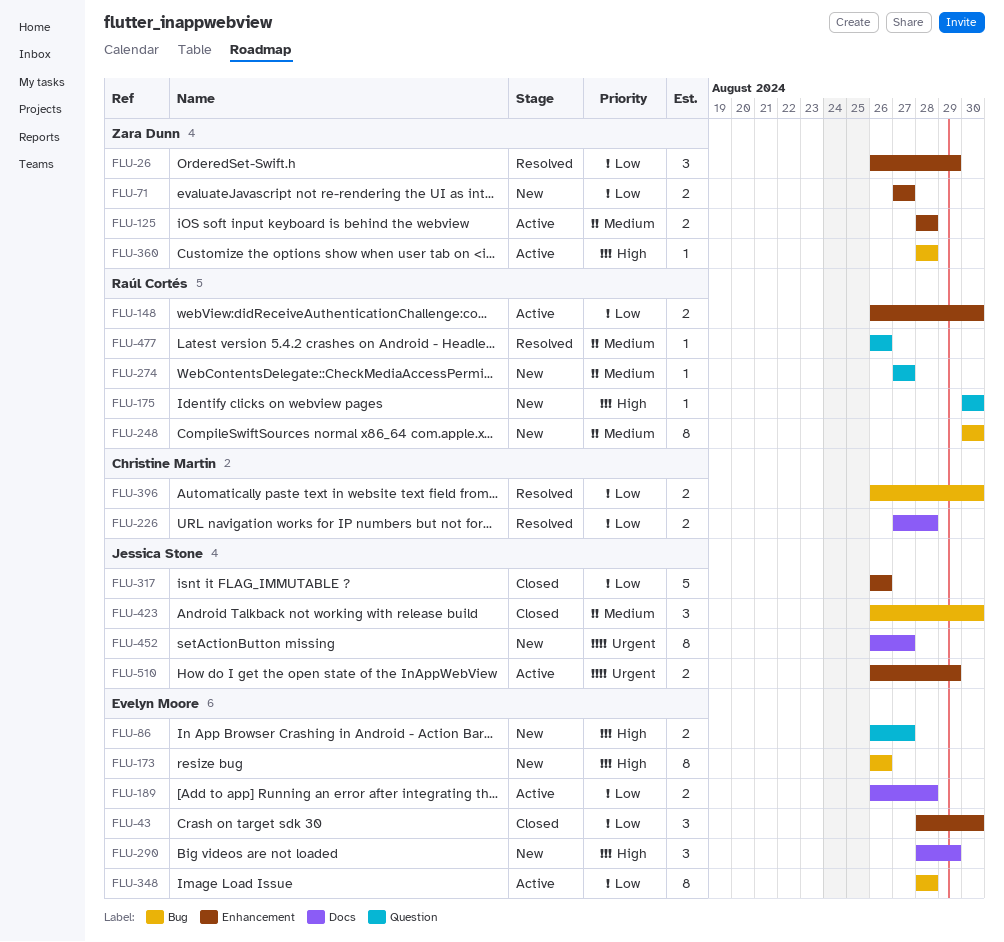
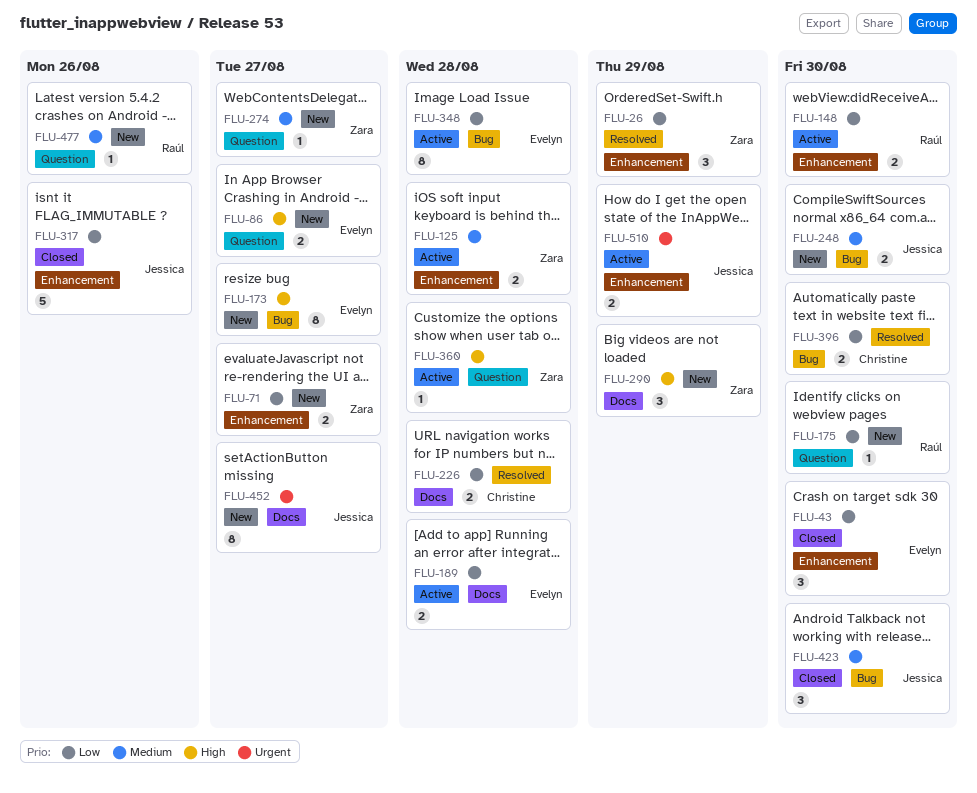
FLU-173, due: Aug 26 -> Aug 27
FLU-175, priority: High -> Low
FLU-248, owner: Raúl Cortés -> Jessica Stone
FLU-248, estimate: 8 -> 2
FLU-274, owner: Raúl Cortés -> Zara Dunn
FLU-290, owner: Evelyn Moore -> Zara Dunn
FLU-360, label: Bug -> Question
FLU-477, status: Resolved -> New

